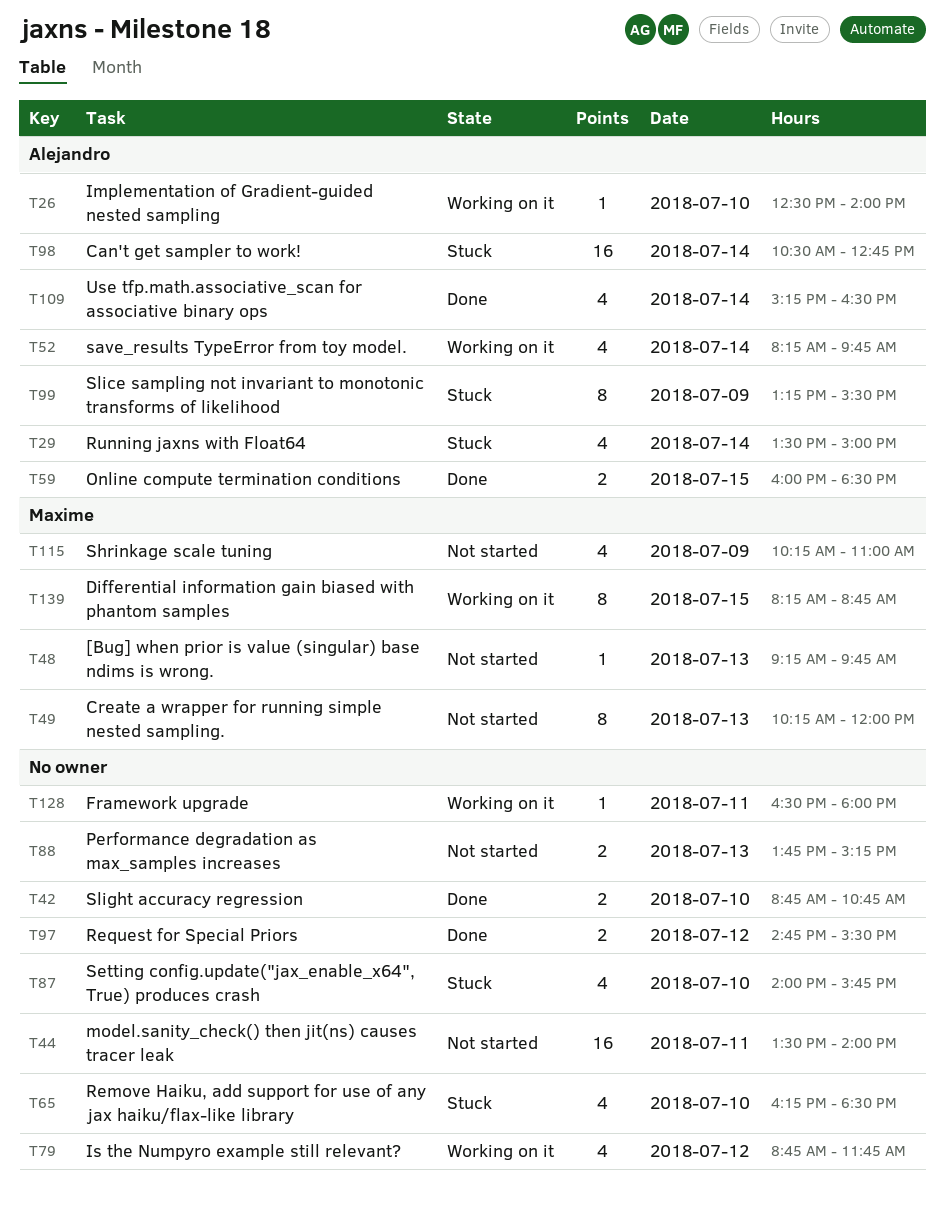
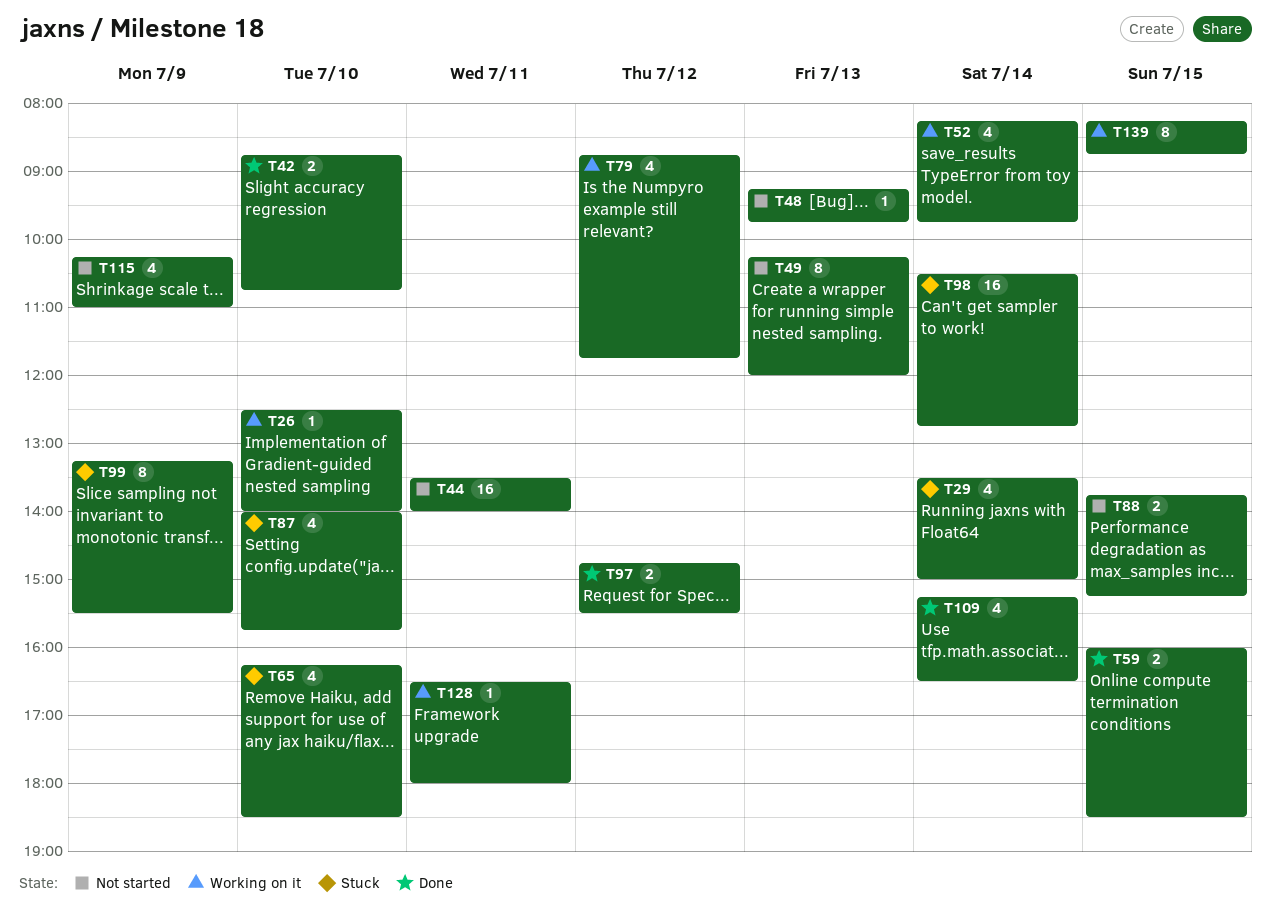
T88, day: Jul 13 -> Jul 15

